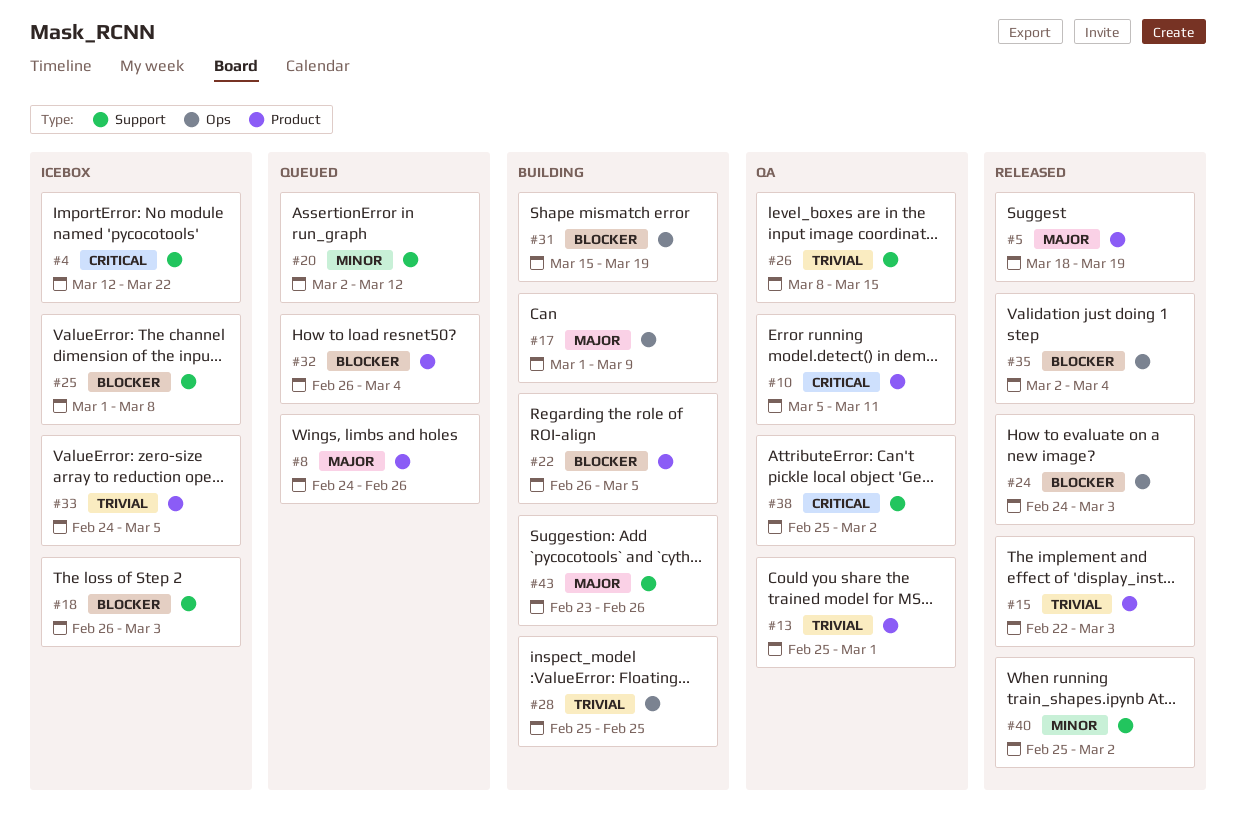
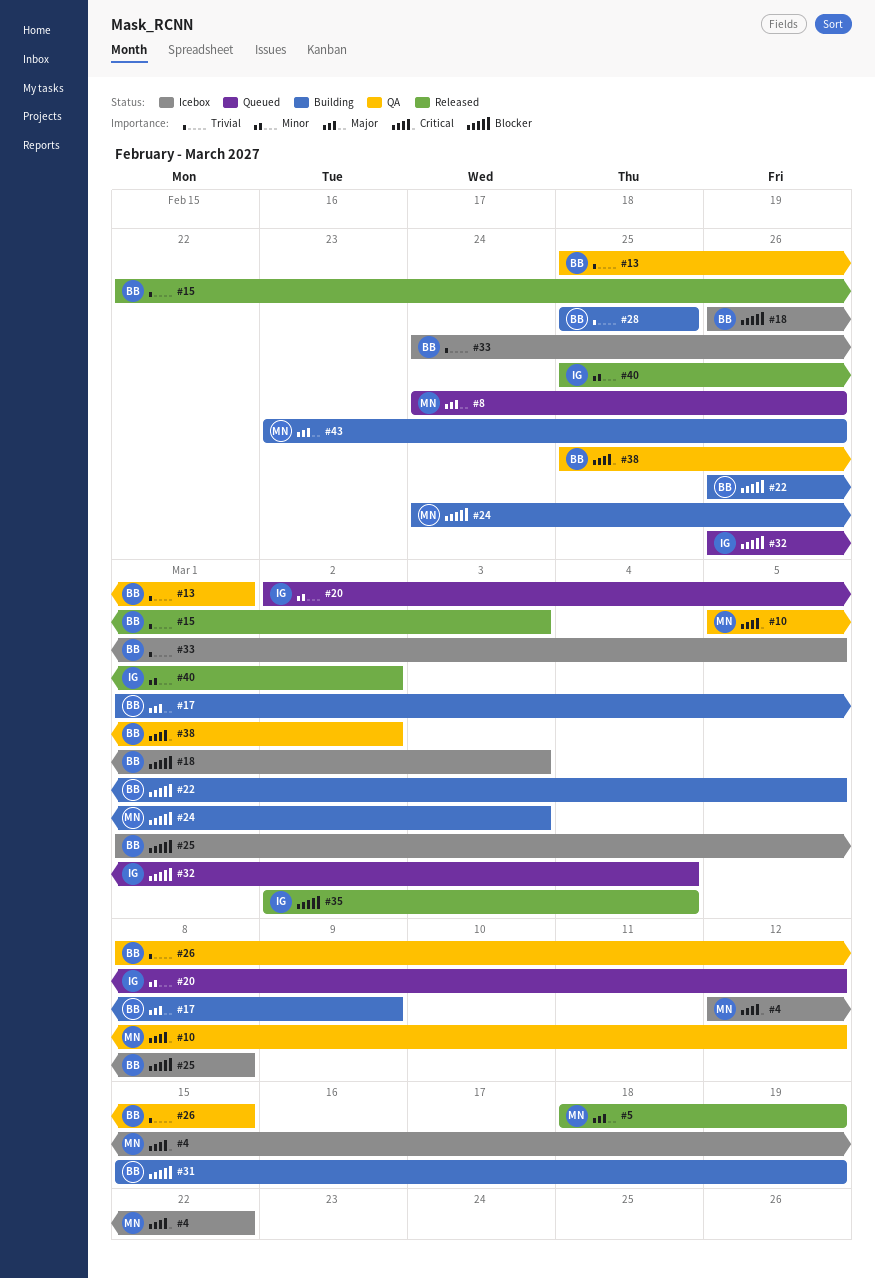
#10, due: Mar 11 -> Mar 12
#24, status: Released -> Building

